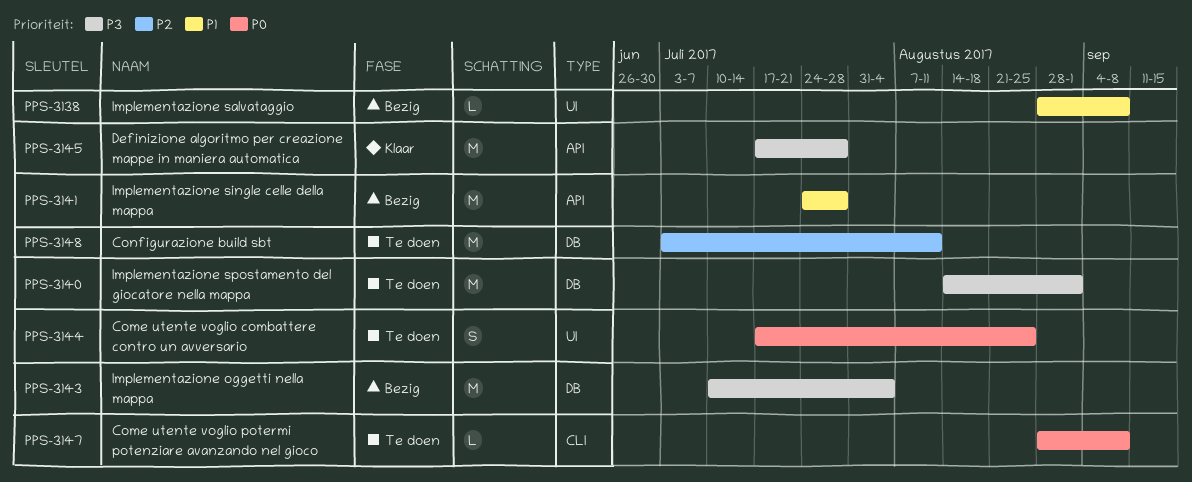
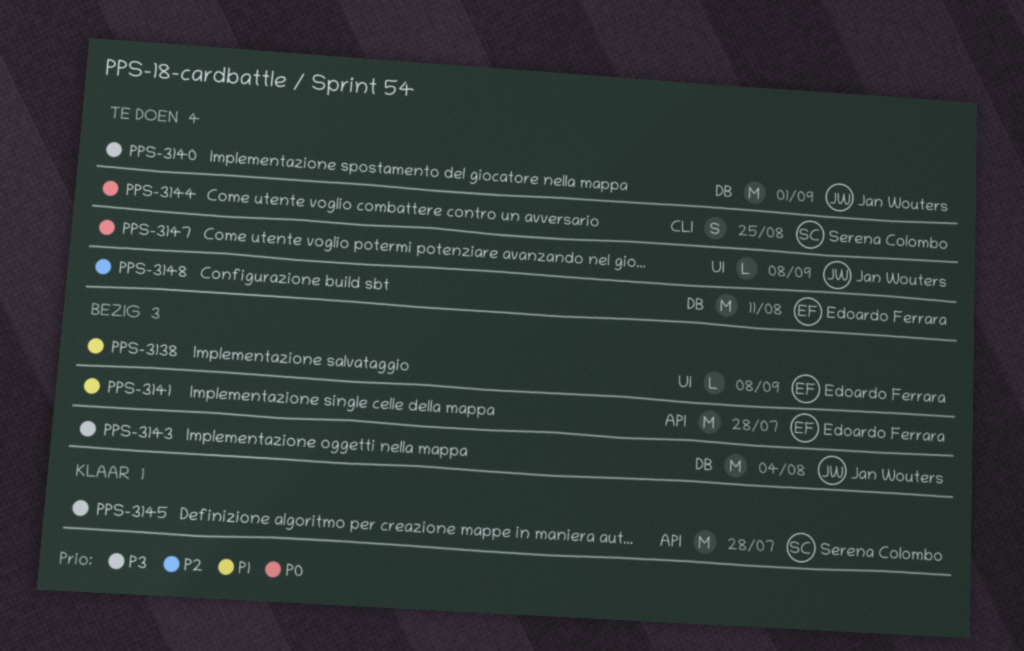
PPS-3144, label: UI -> CLI
PPS-3147, label: CLI -> UI

